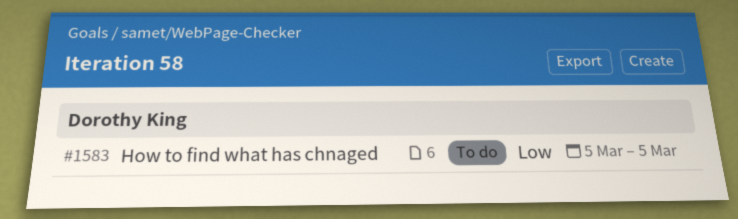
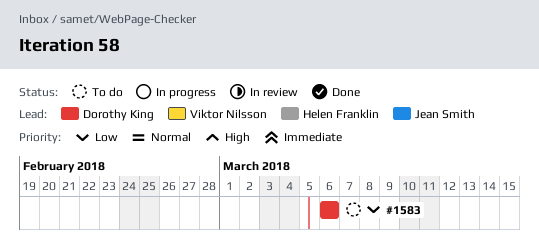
#1583, start: Mar 5 -> Mar 6
#1583, due: Mar 5 -> Mar 6

